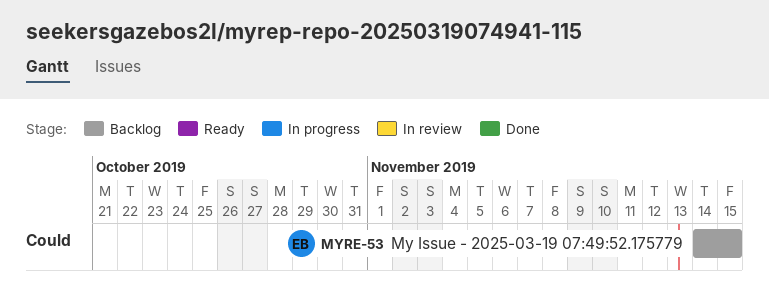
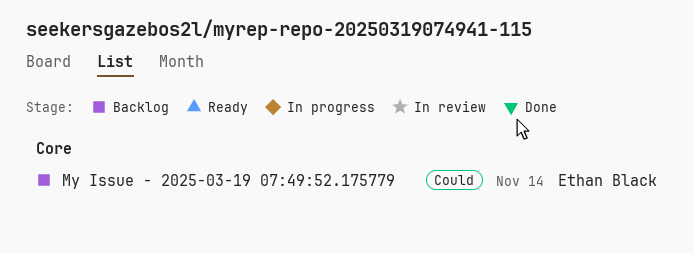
My Issue - 2025-03-19 07:49:52.175779, due: Nov 15 -> Nov 14

